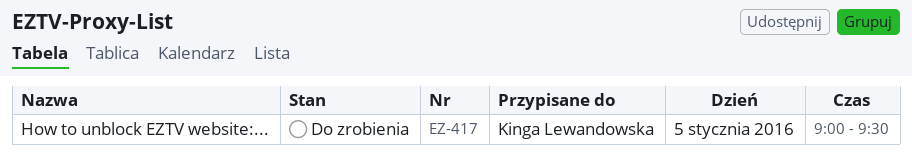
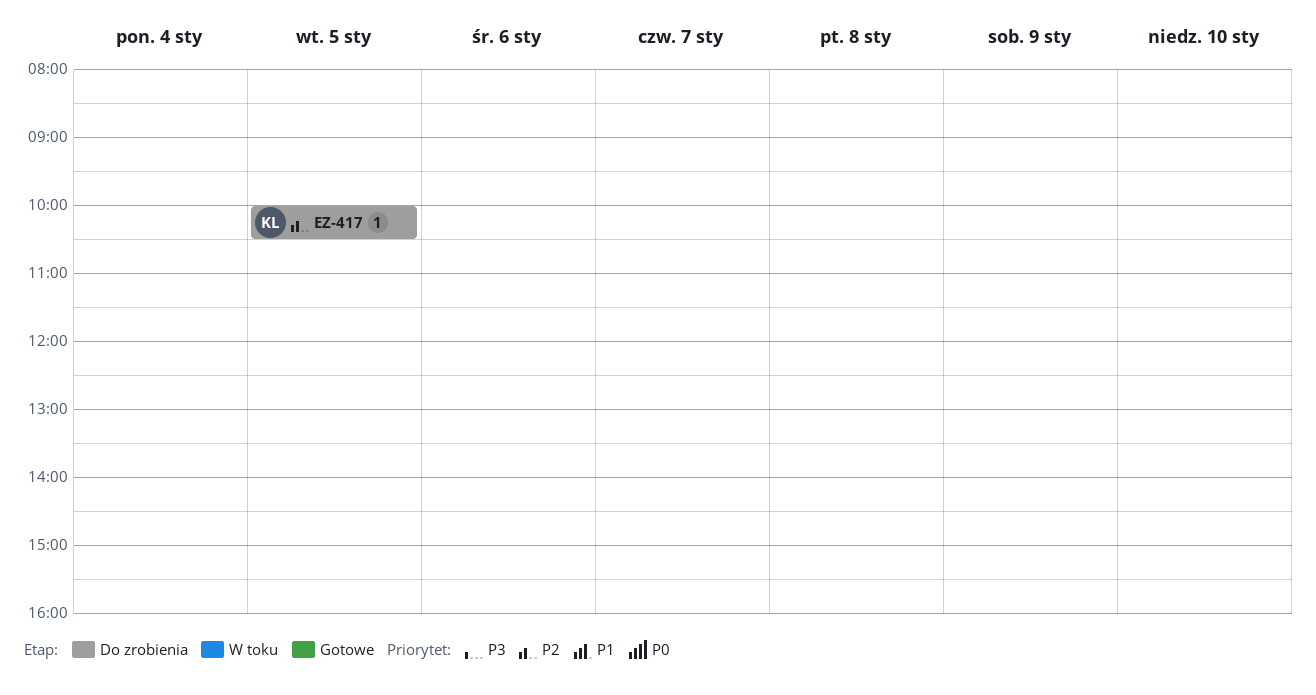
EZ-417, begins: 09:00 -> 10:00
EZ-417, ends: 09:30 -> 10:30

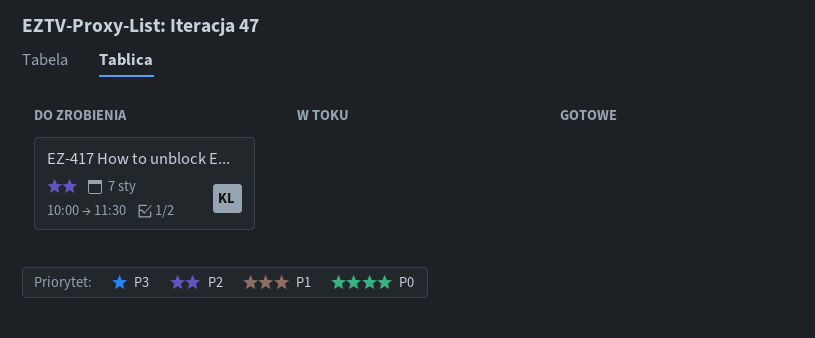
EZ-417, day: Jan 5 -> Jan 7
EZ-417, ends: 10:30 -> 11:30

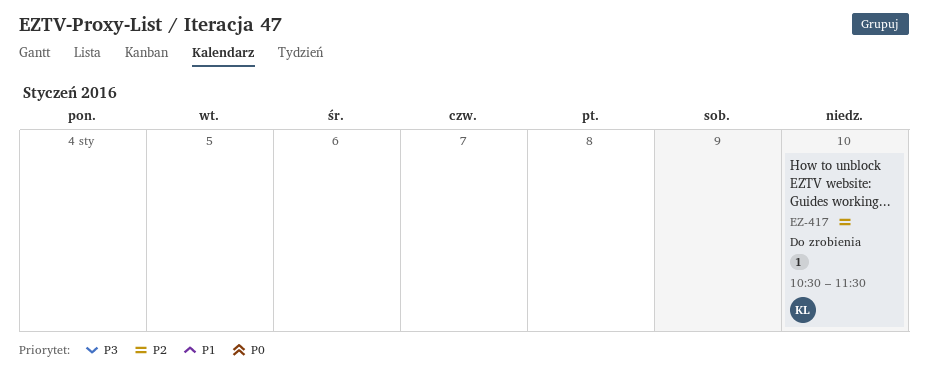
EZ-417, day: Jan 7 -> Jan 10
EZ-417, begins: 10:00 -> 10:30

